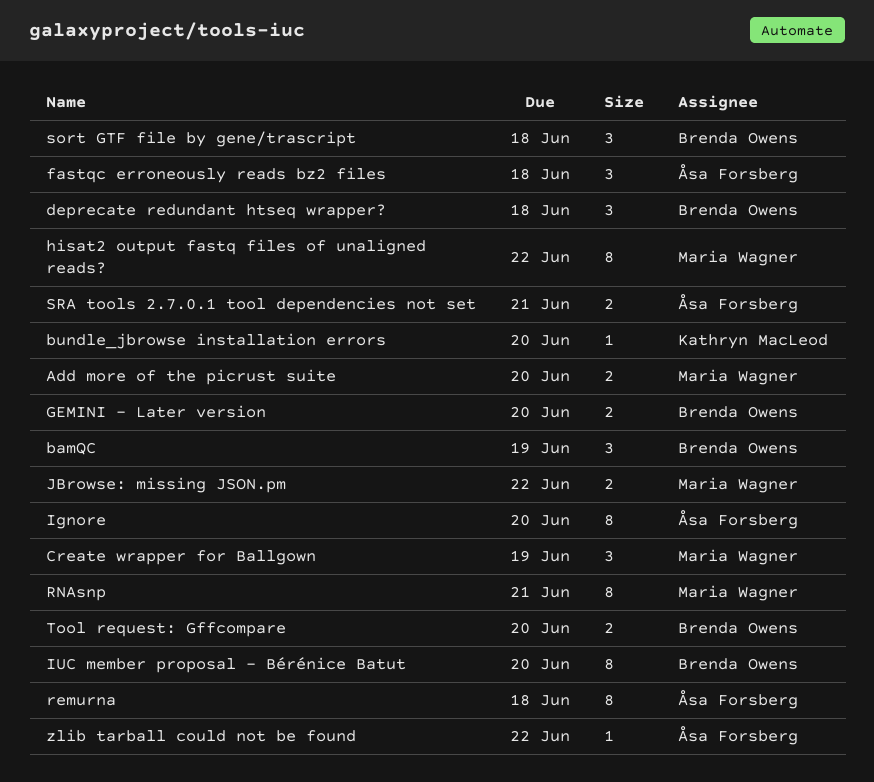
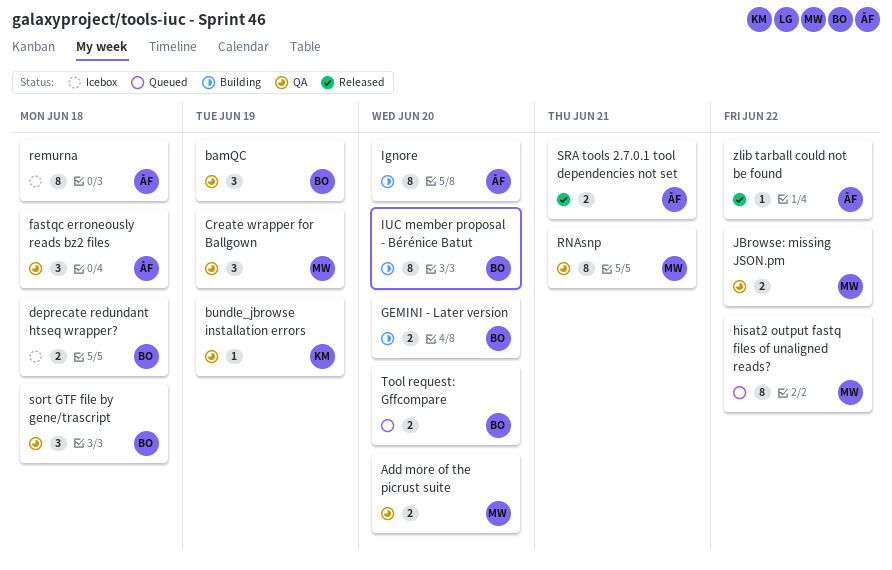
bundle_jbrowse installation errors, due: Jun 20 -> Jun 19
deprecate redundant htseq wrapper?, estimate: 3 -> 2

